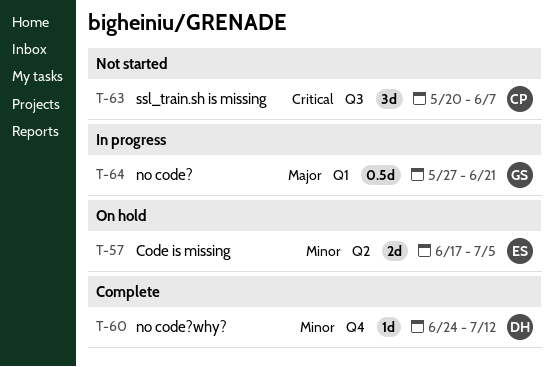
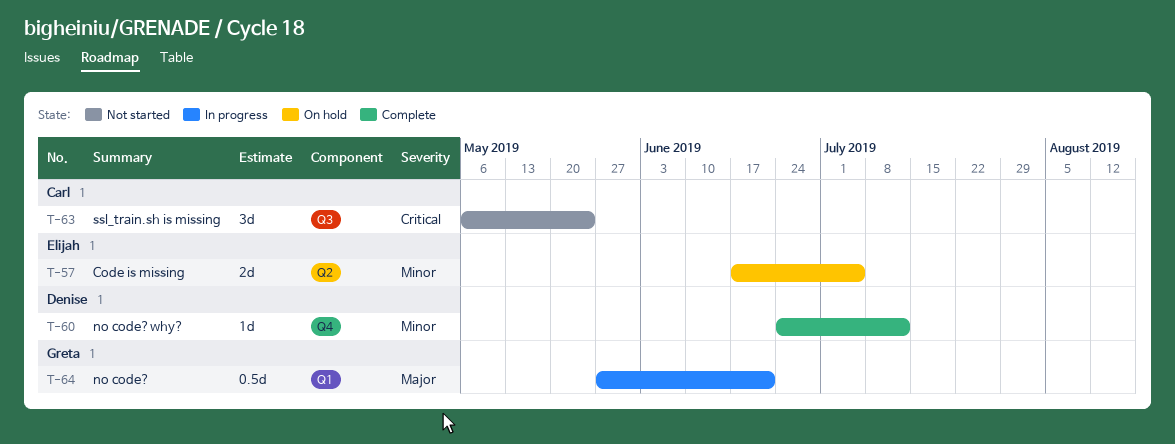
T-63, start: May 20 -> May 6
T-63, due: Jun 7 -> May 24

